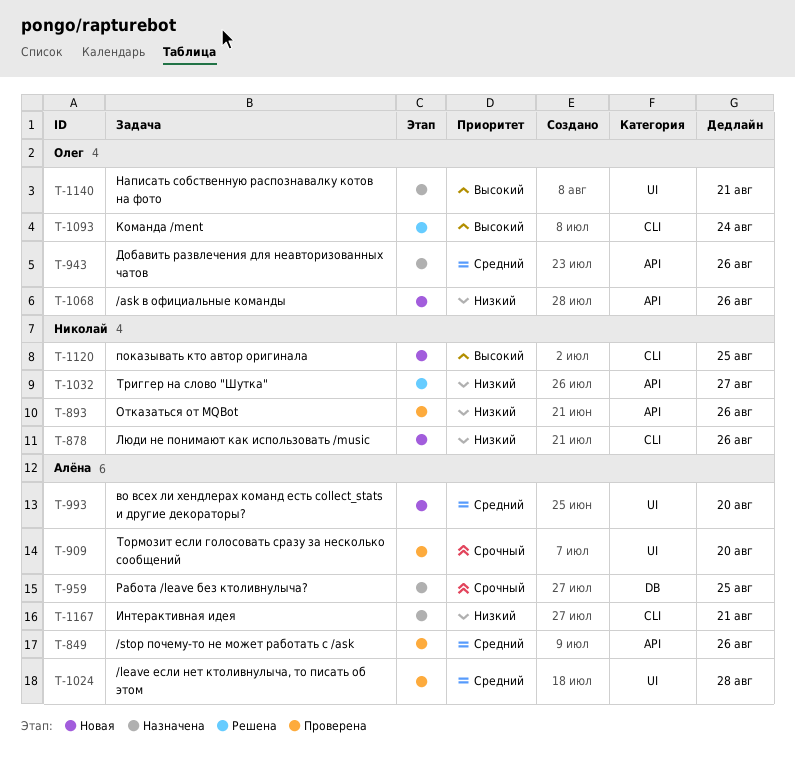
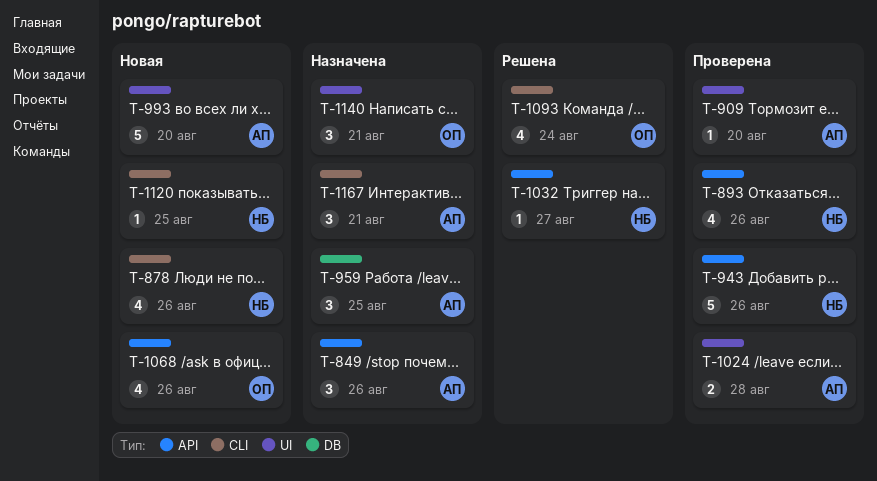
T-849, status: Проверена -> Назначена
T-943, status: Назначена -> Проверена
T-943, owner: Олег -> Николай

